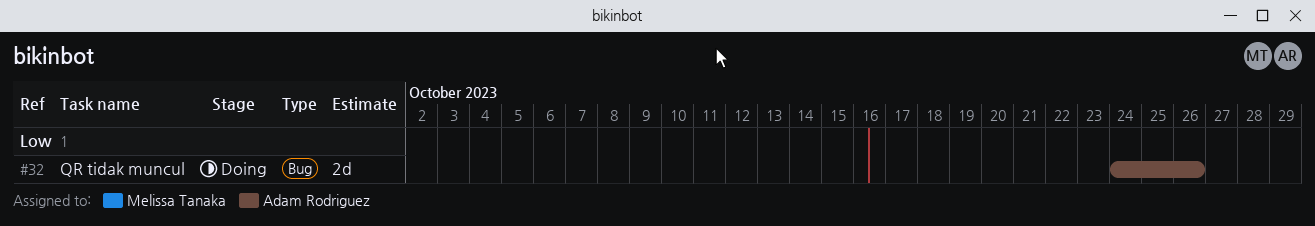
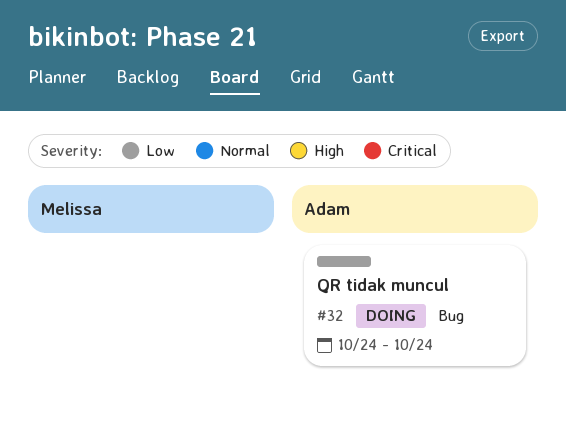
#32, due: Oct 26 -> Oct 24

